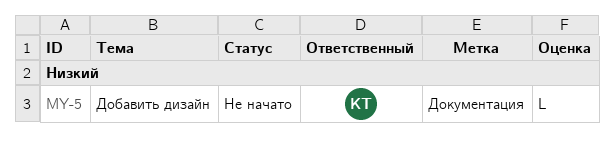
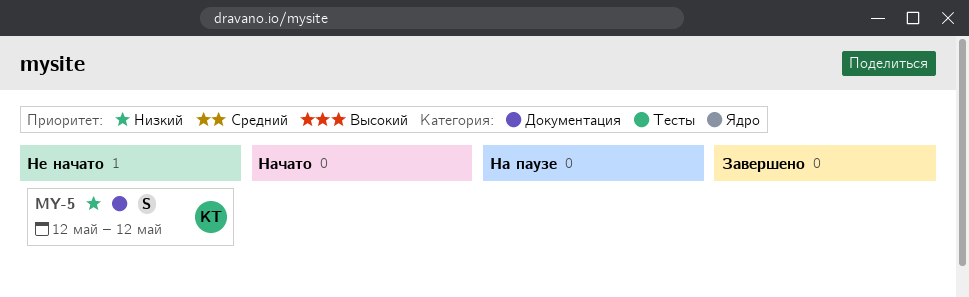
MY-5, estimate: L -> S

